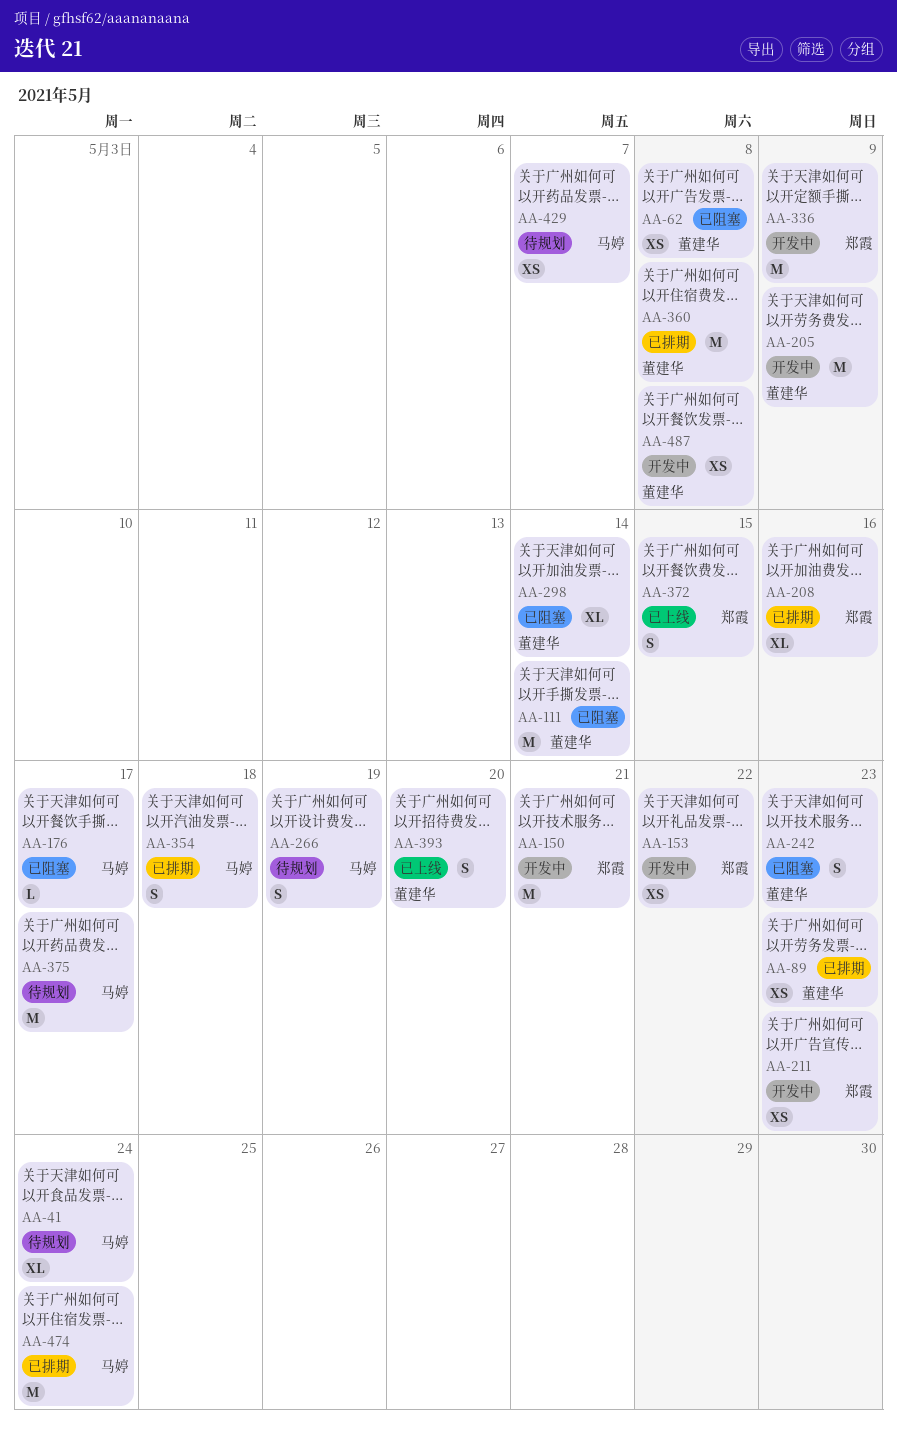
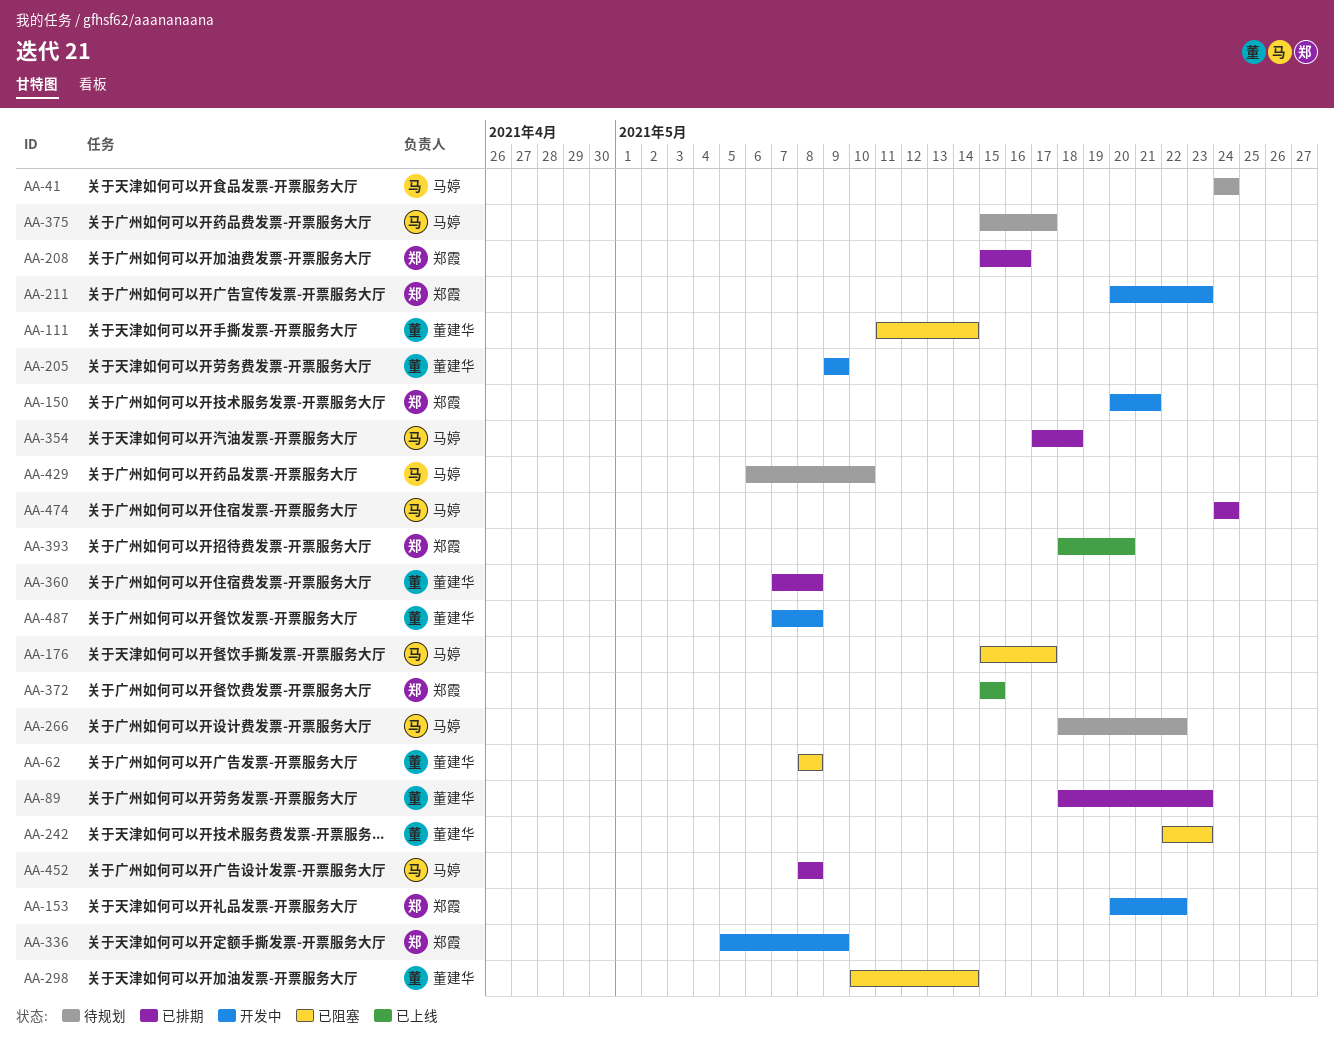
AA-266, due: May 19 -> May 22
AA-393, owner: 董建华 -> 郑霞
AA-429, due: May 7 -> May 10
AA-452: none -> present

